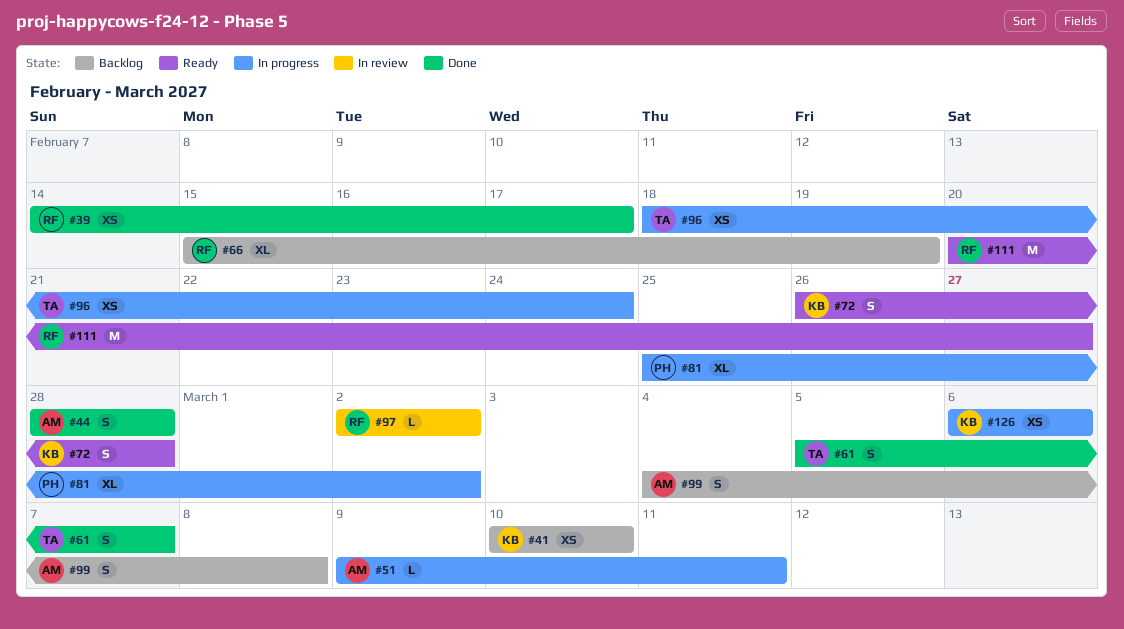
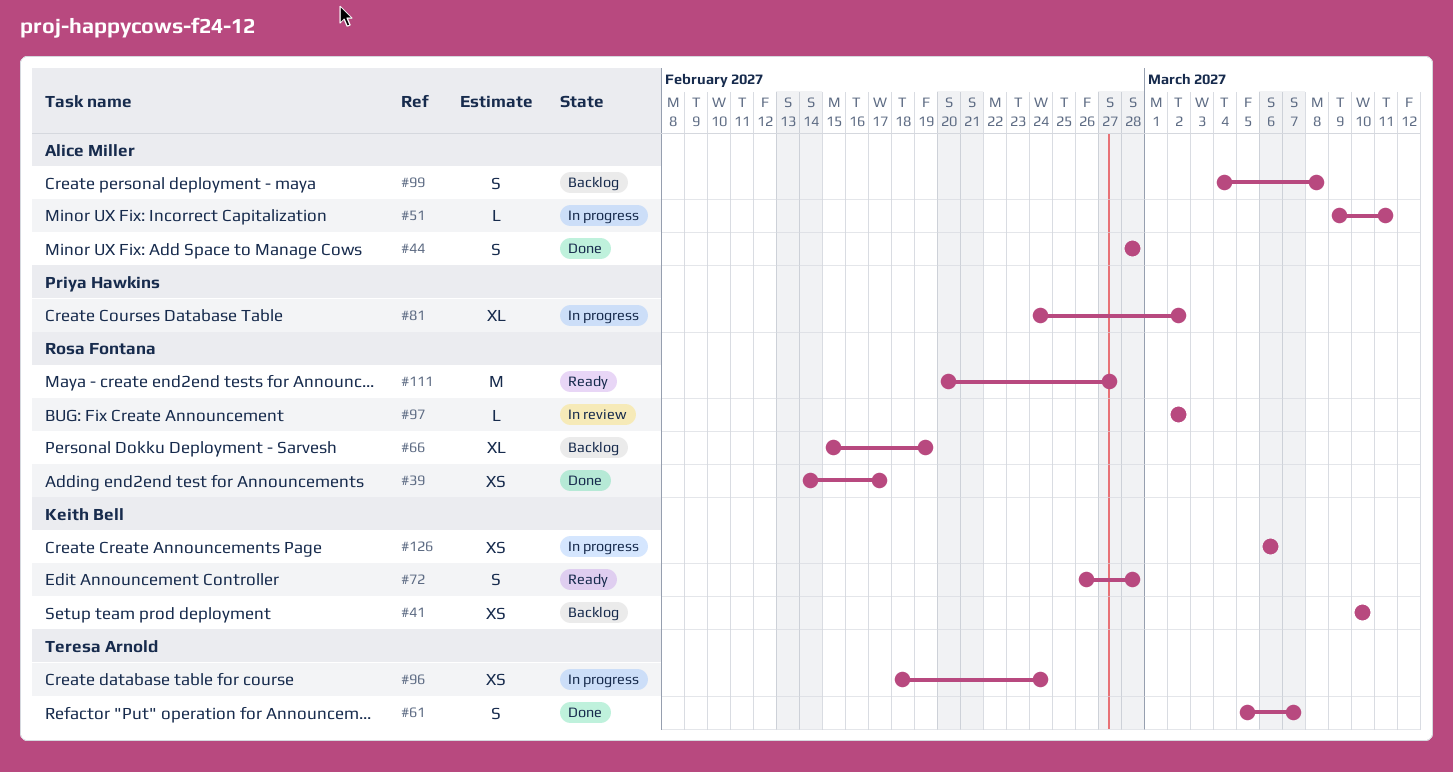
#81, start: Feb 25 -> Feb 24

